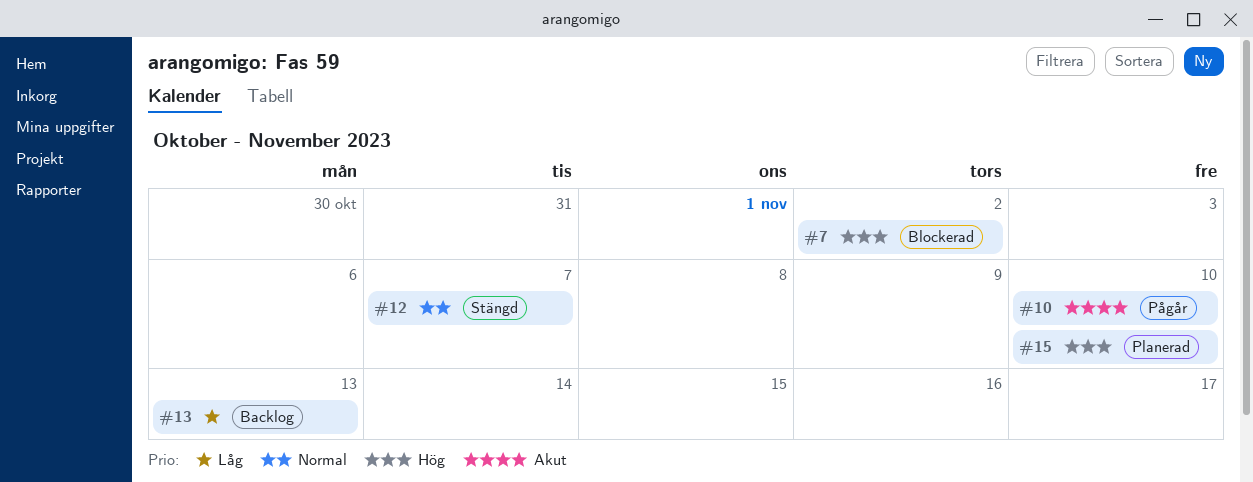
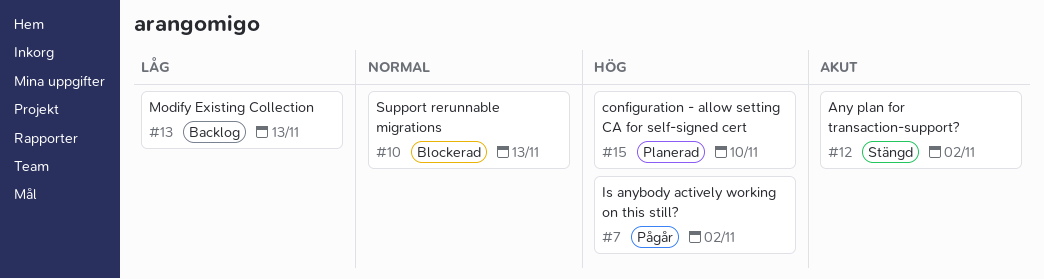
#7, status: Blockerad -> Pågår
#10, status: Pågår -> Blockerad
#10, priority: Akut -> Normal
#10, due: Nov 10 -> Nov 13
#12, priority: Normal -> Akut
#12, due: Nov 7 -> Nov 2

